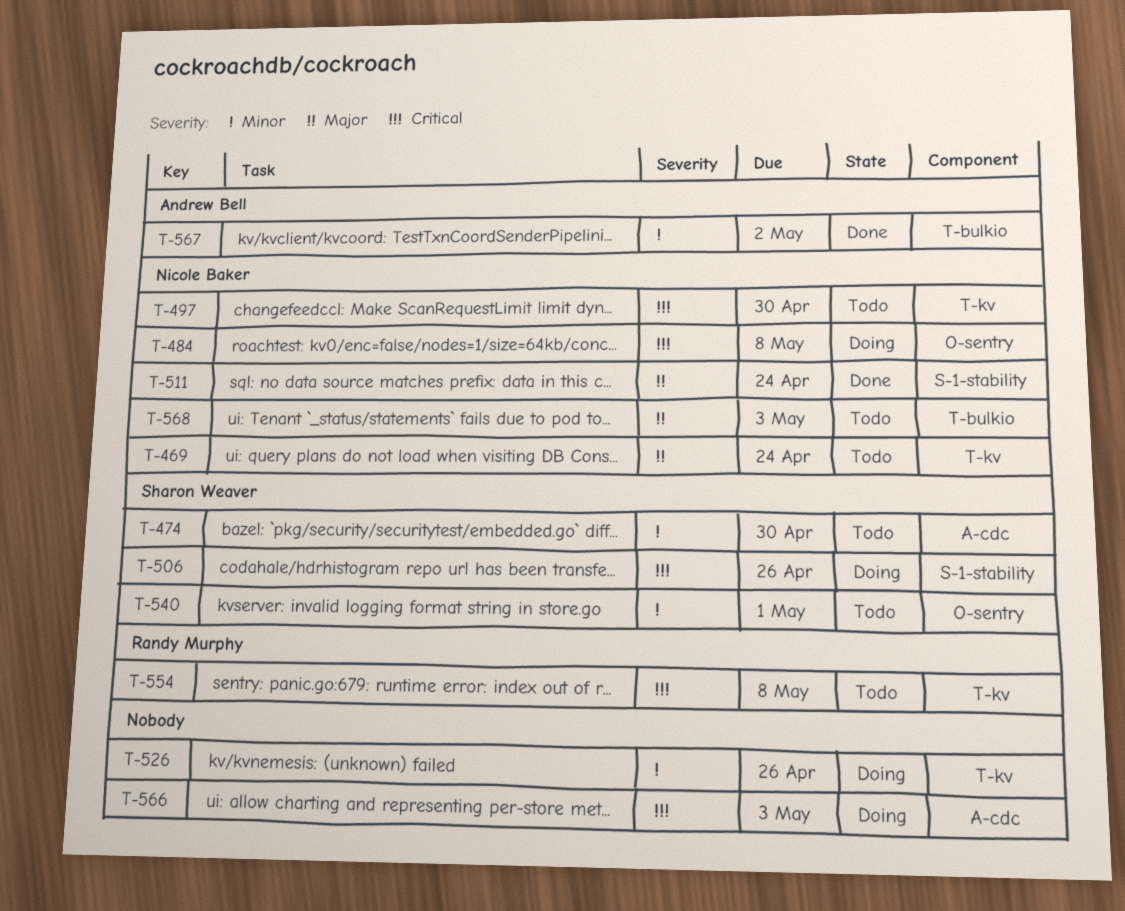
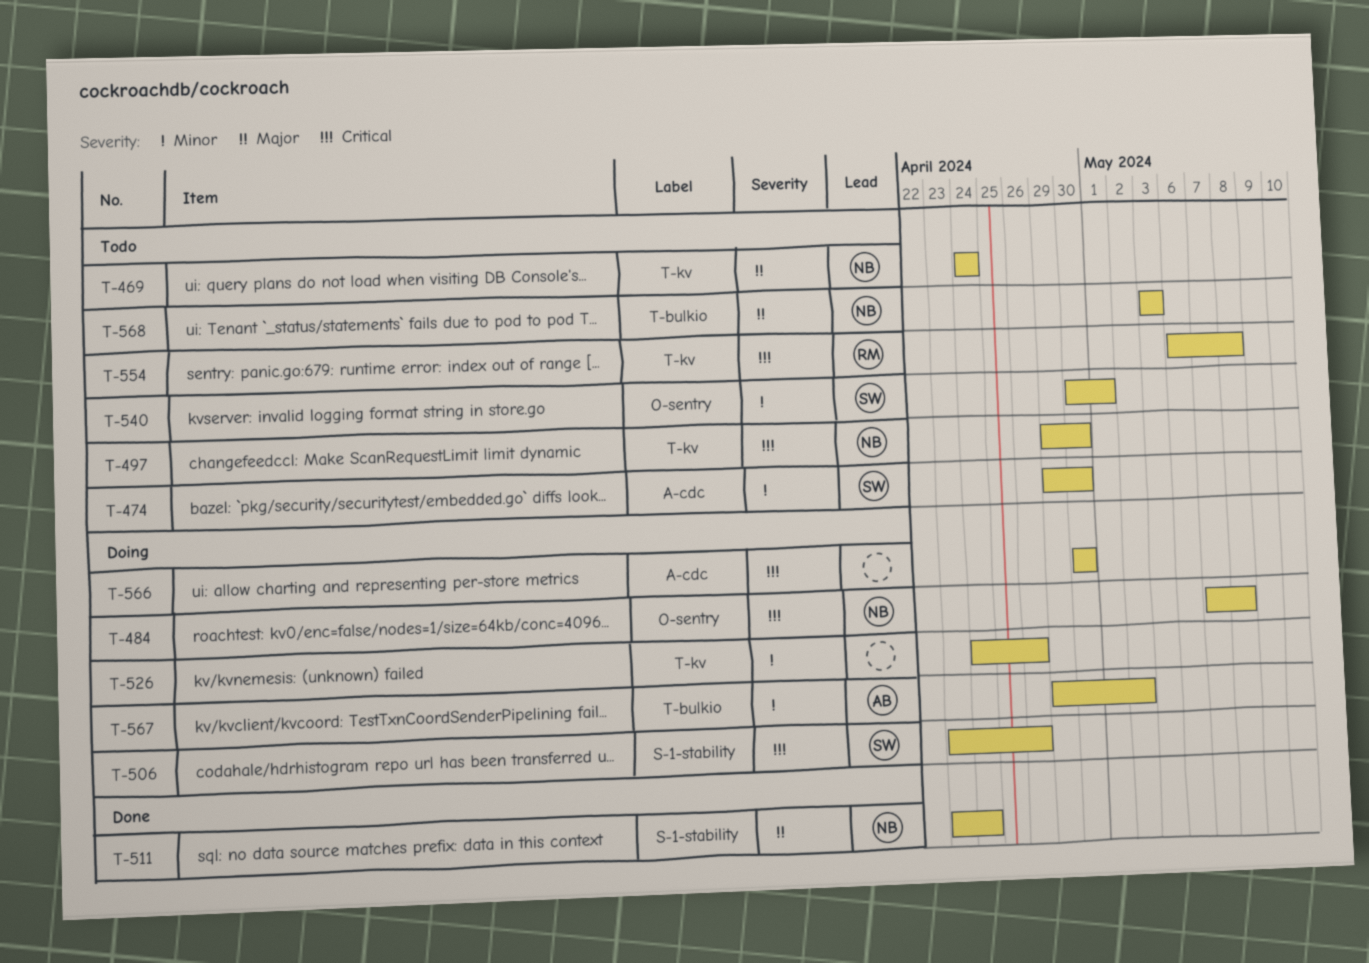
T-566, due: May 3 -> Apr 30
T-567, status: Done -> Doing

